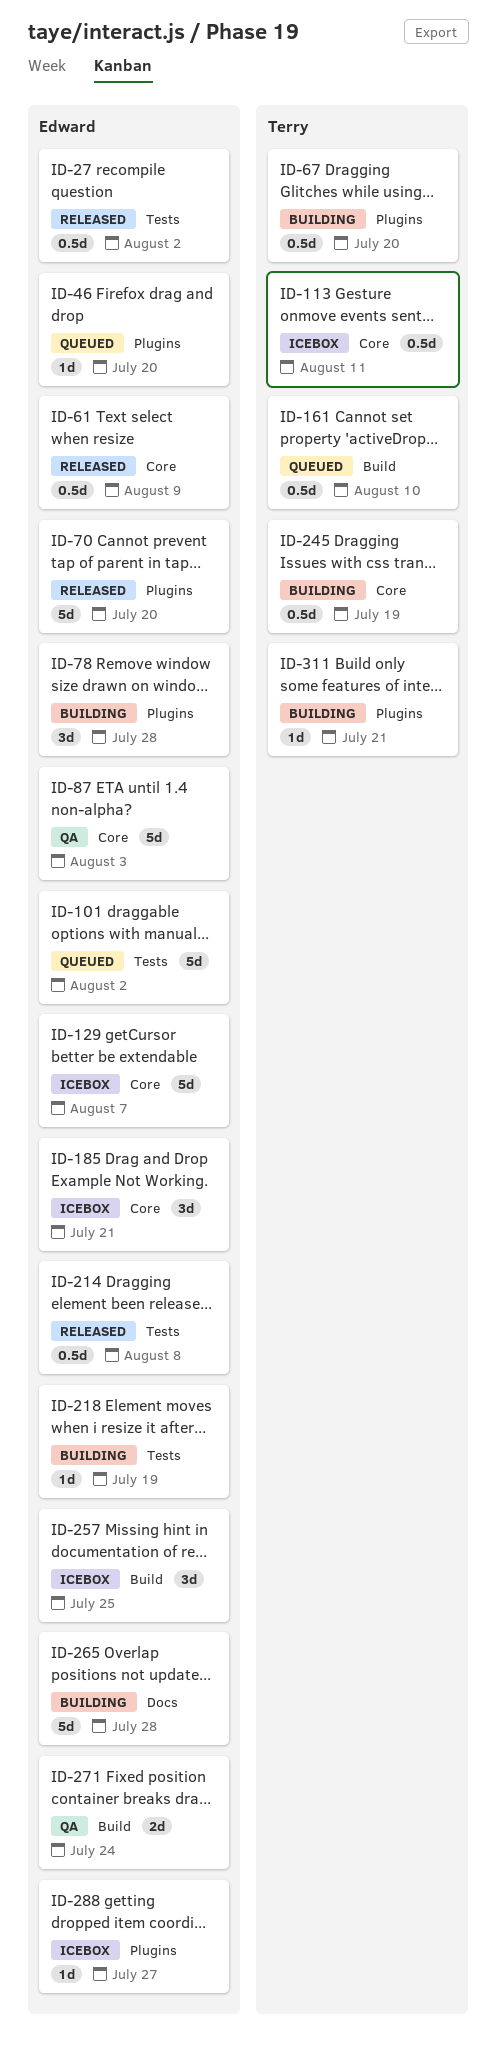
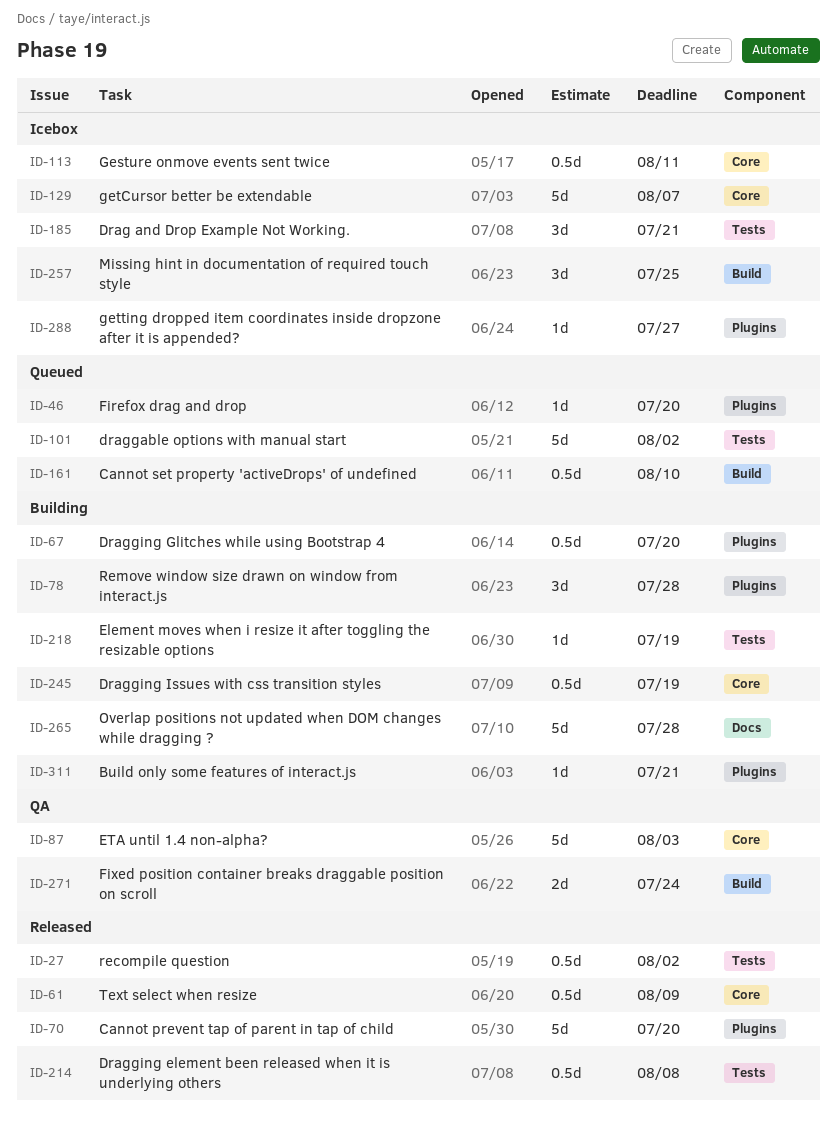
ID-185, label: Core -> Tests

